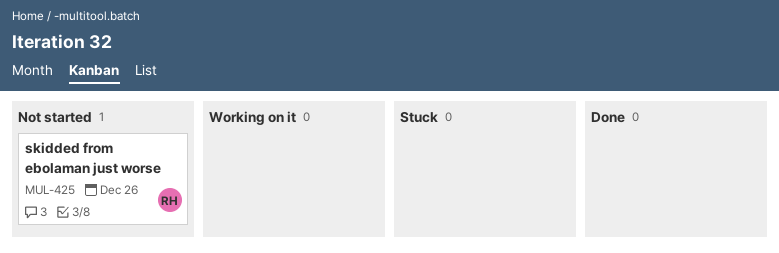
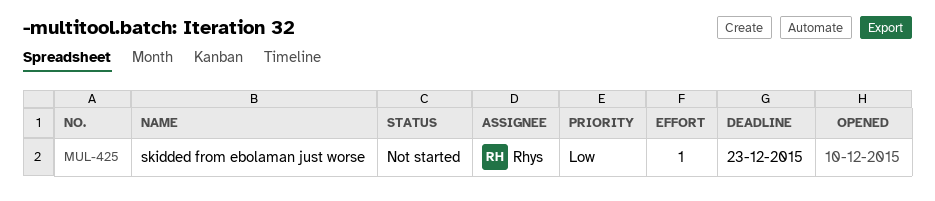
MUL-425, due: Dec 26 -> Dec 23

